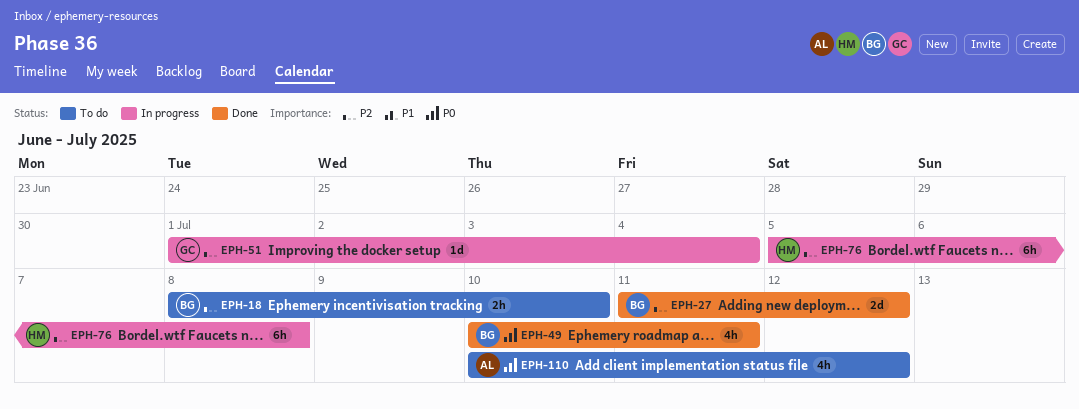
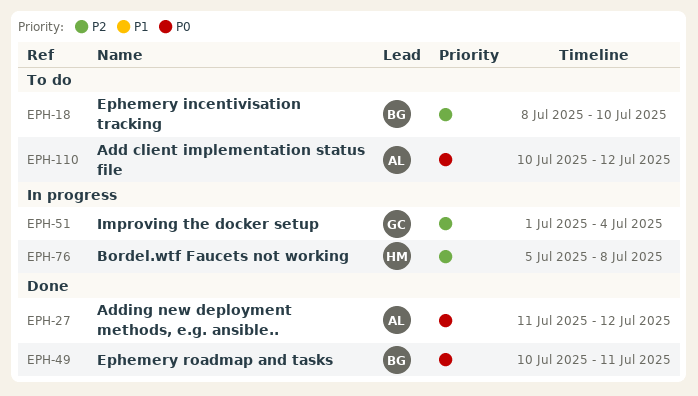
EPH-27, owner: BG -> AL
EPH-27, priority: P2 -> P0

